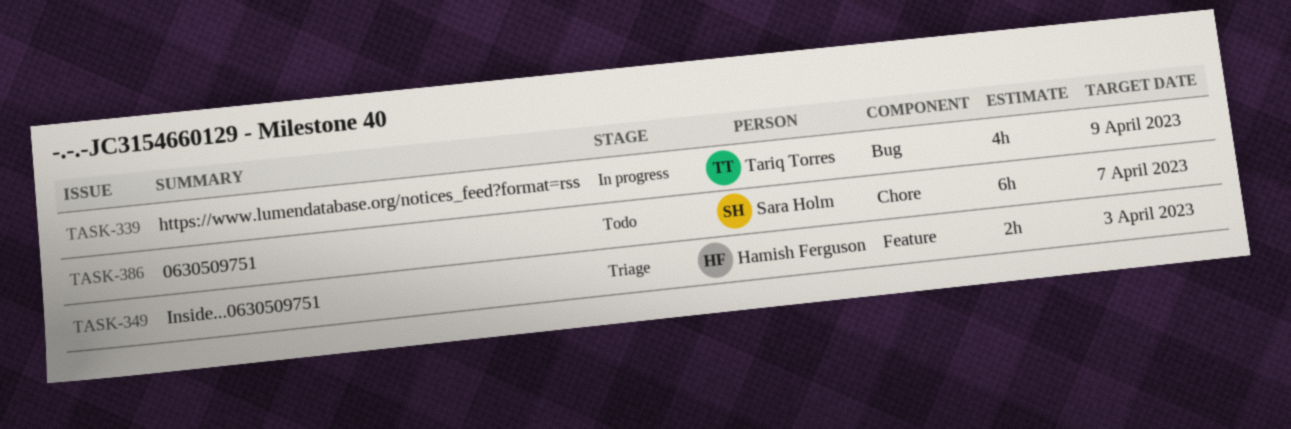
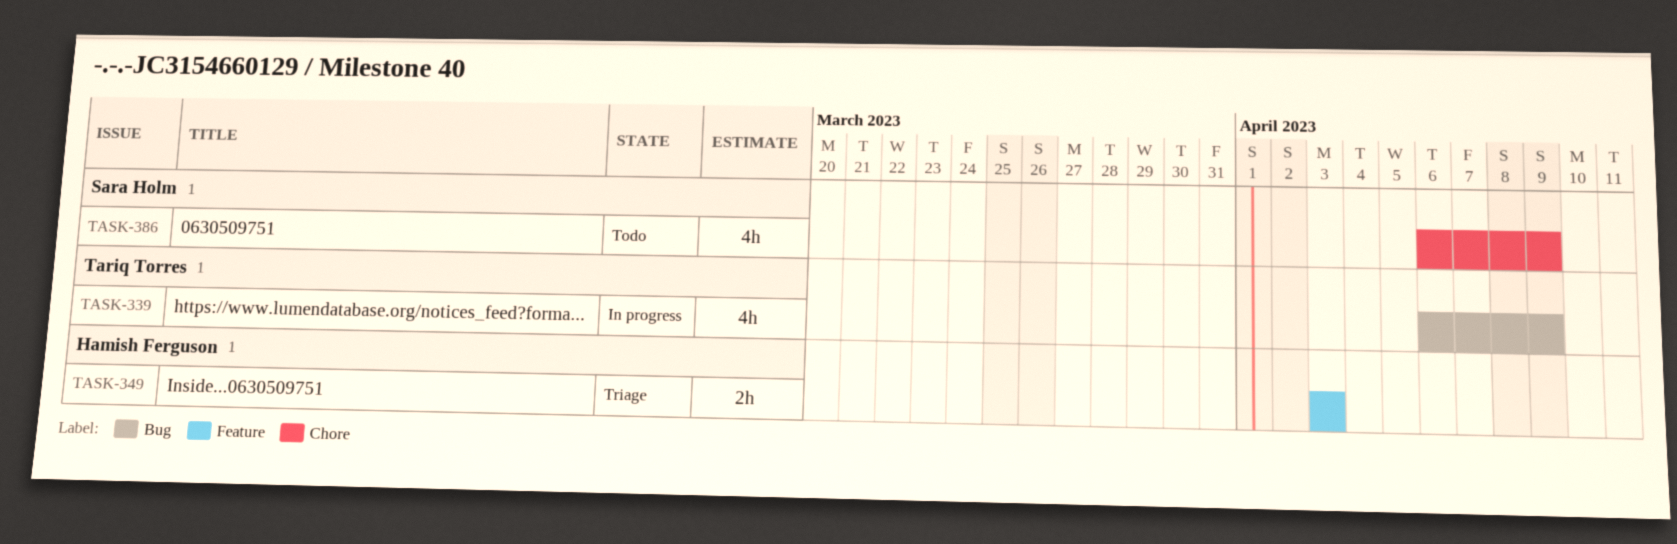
TASK-386, estimate: 6h -> 4h
TASK-386, due: Apr 7 -> Apr 9

